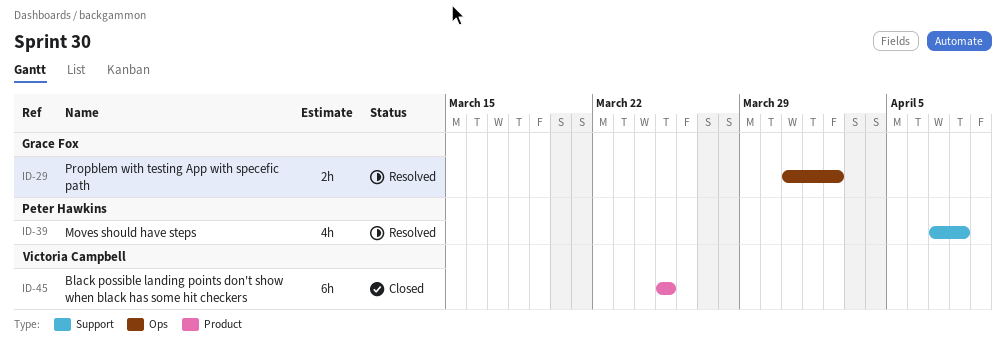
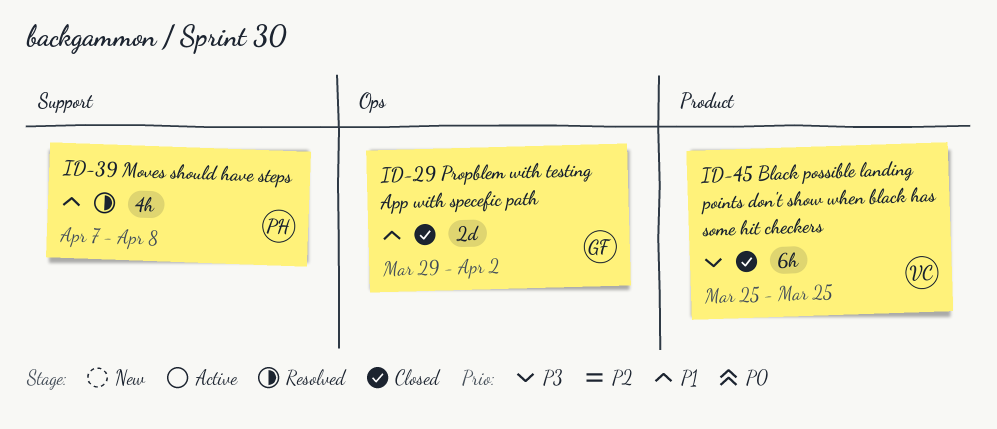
ID-29, status: Resolved -> Closed
ID-29, estimate: 2h -> 2d
ID-29, start: Mar 31 -> Mar 29

